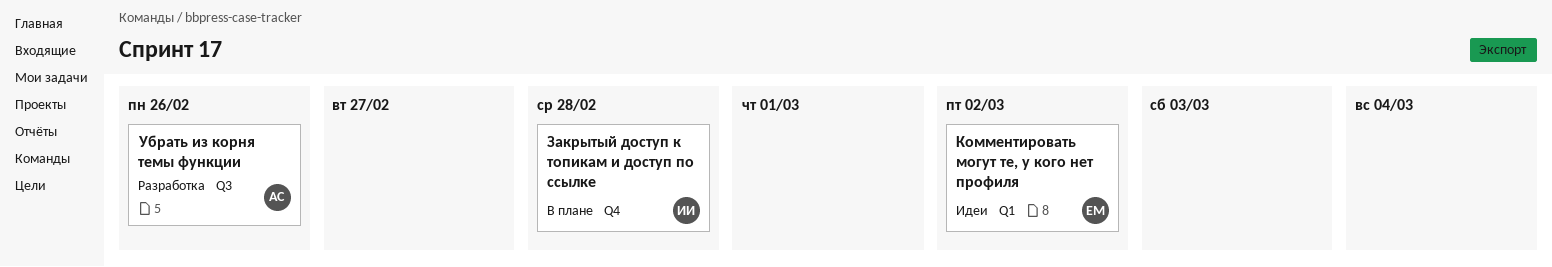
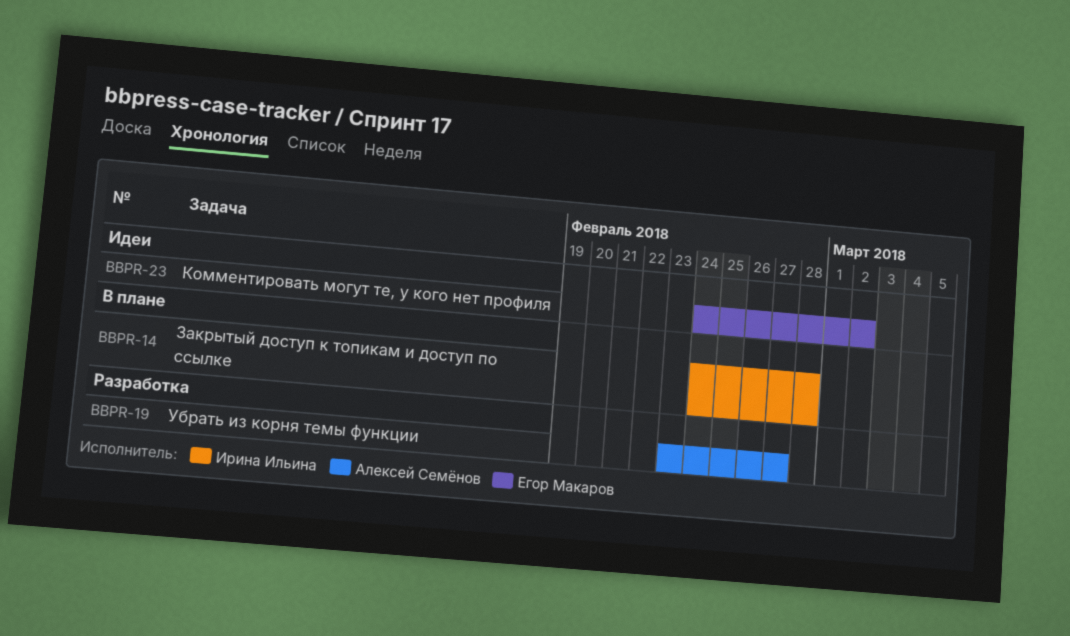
Убрать из корня темы функции, due: Feb 26 -> Feb 27

